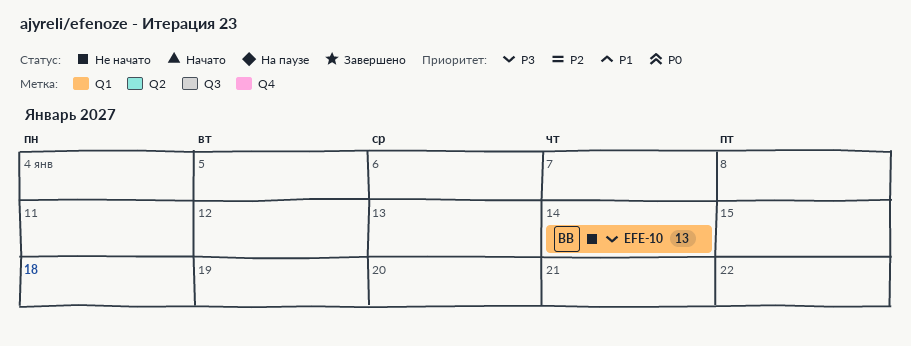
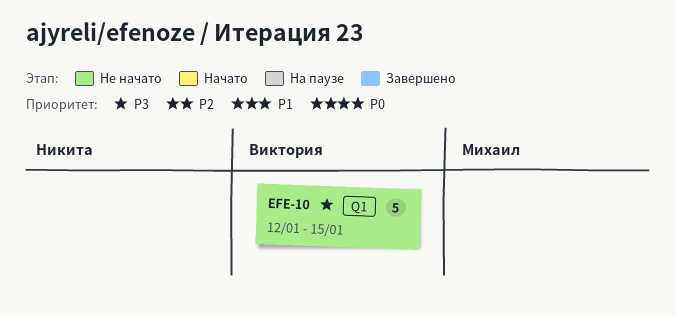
EFE-10, estimate: 13 -> 5
EFE-10, start: Jan 14 -> Jan 12
EFE-10, due: Jan 14 -> Jan 15

